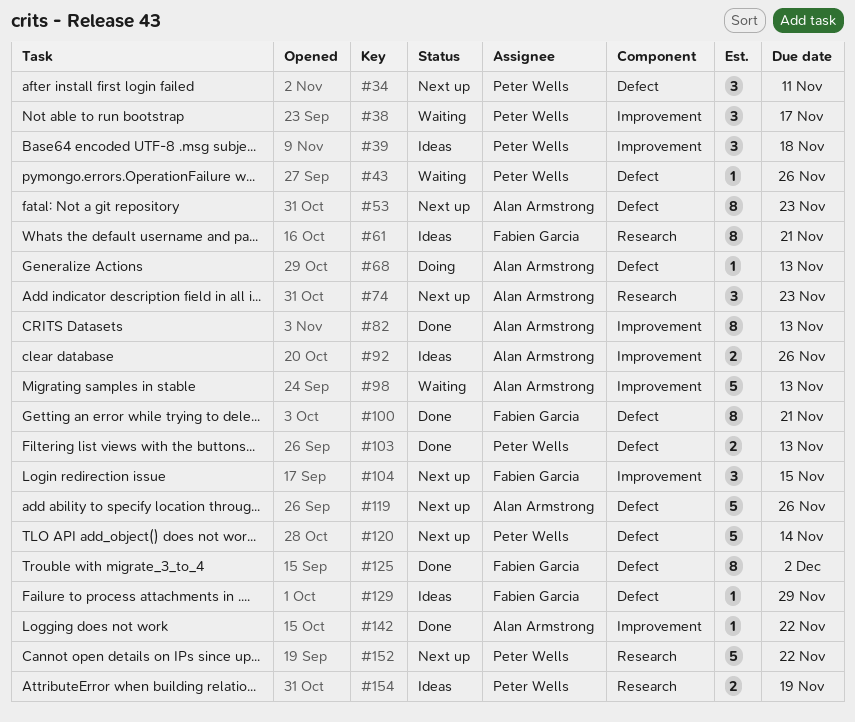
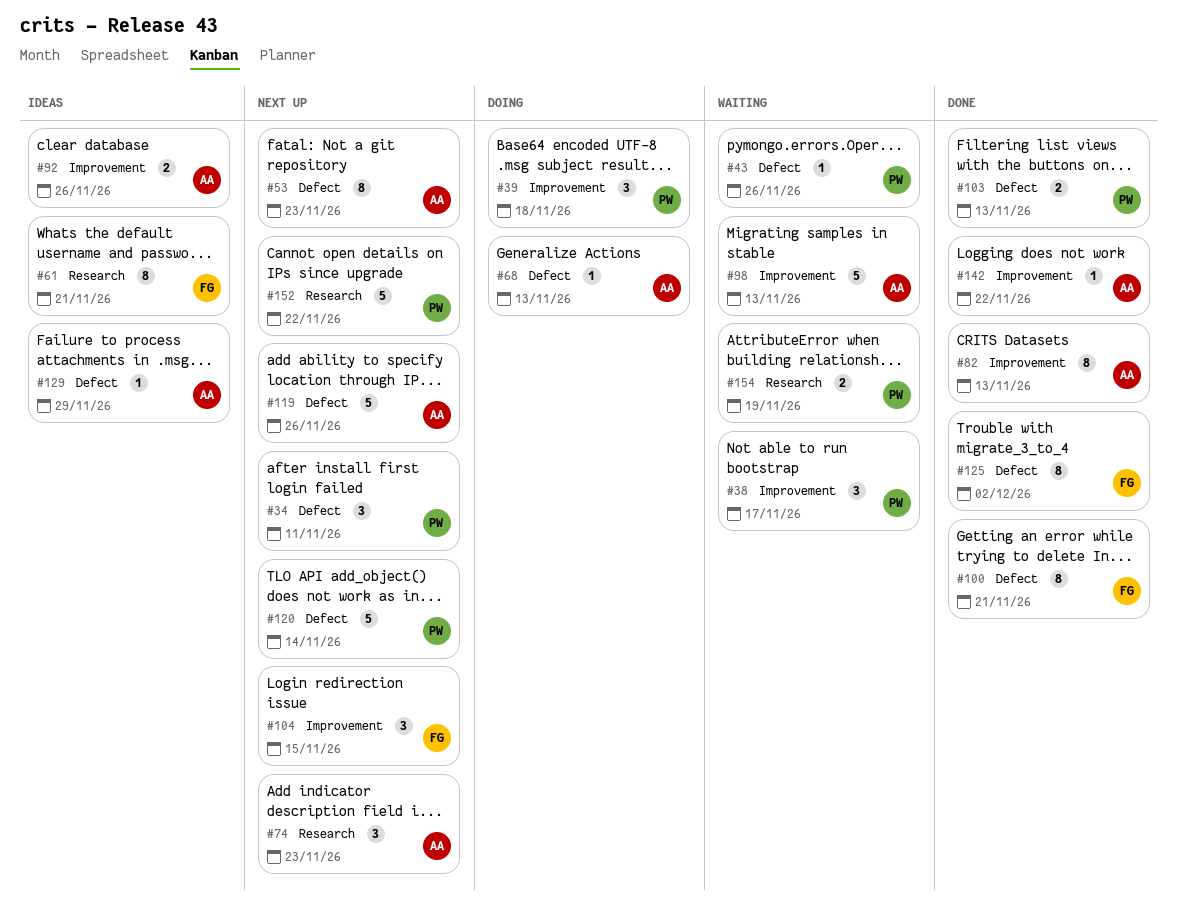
#39, status: Ideas -> Doing
#129, owner: Fabien Garcia -> Alan Armstrong
#154, status: Ideas -> Waiting

